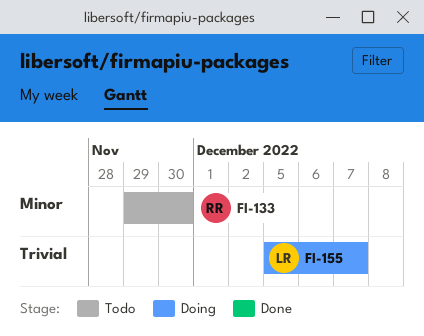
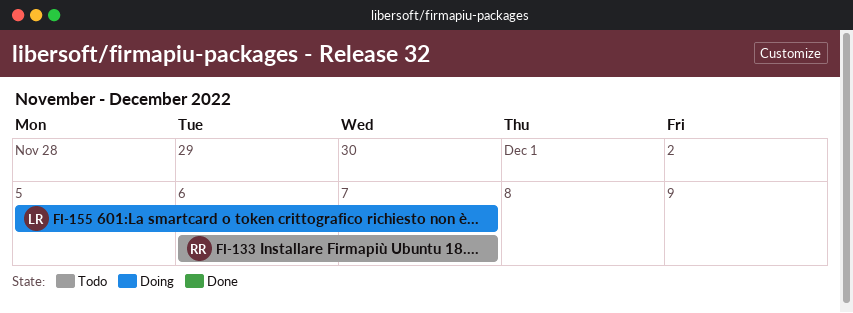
FI-133, start: Nov 29 -> Dec 6
FI-133, due: Nov 30 -> Dec 7

